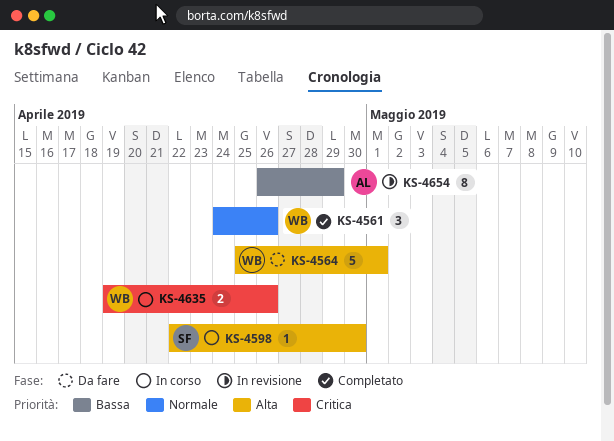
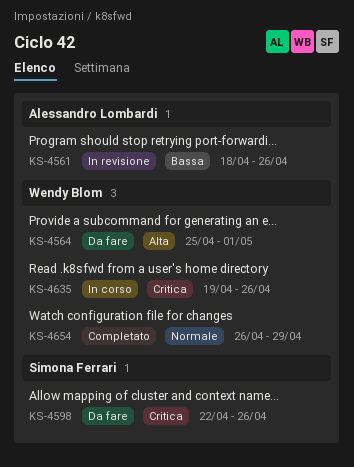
KS-4561, status: Completato -> In revisione
KS-4561, owner: Wendy Blom -> Alessandro Lombardi
KS-4561, priority: Normale -> Bassa
KS-4561, start: Apr 24 -> Apr 18
KS-4598, status: In corso -> Da fare
KS-4598, priority: Alta -> Critica
KS-4598, due: Apr 30 -> Apr 26
KS-4654, status: In revisione -> Completato
KS-4654, owner: Alessandro Lombardi -> Wendy Blom
KS-4654, priority: Bassa -> Normale

